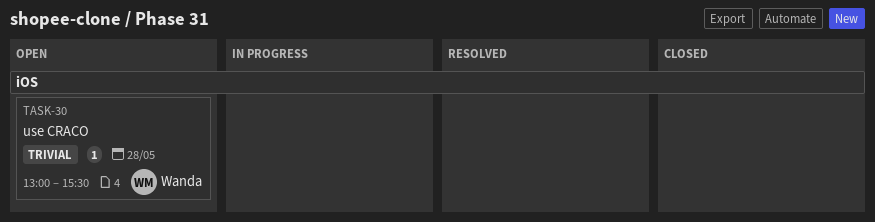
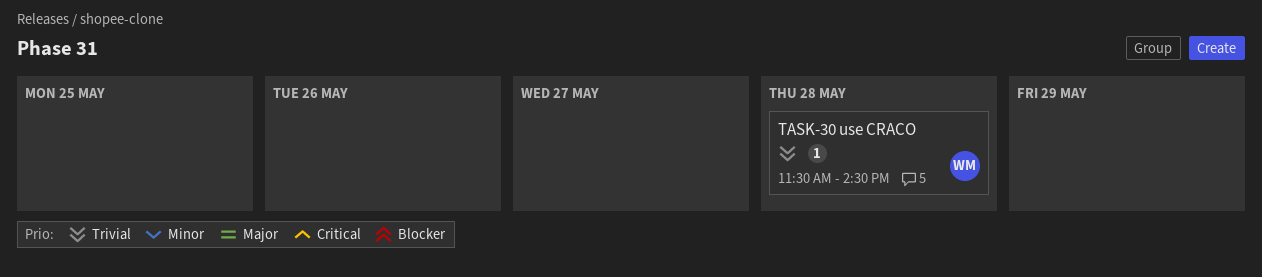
TASK-30, begins: 13:00 -> 11:30
TASK-30, ends: 15:30 -> 14:30

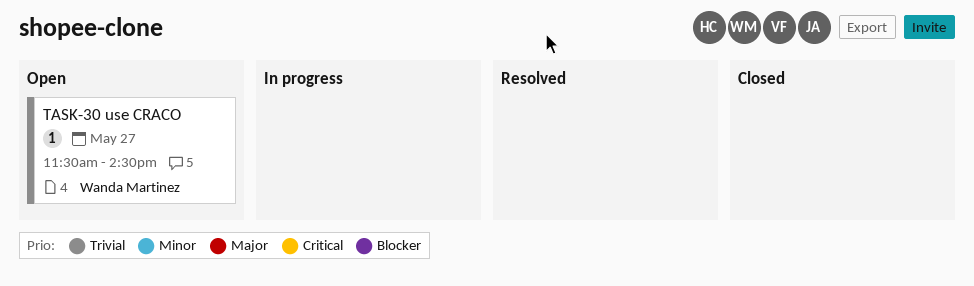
TASK-30, day: May 28 -> May 27

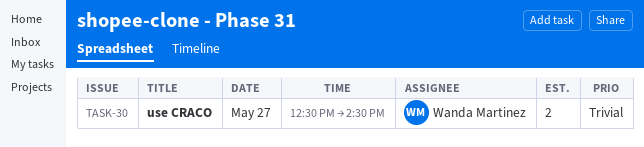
TASK-30, estimate: 1 -> 2
TASK-30, begins: 11:30 -> 12:30

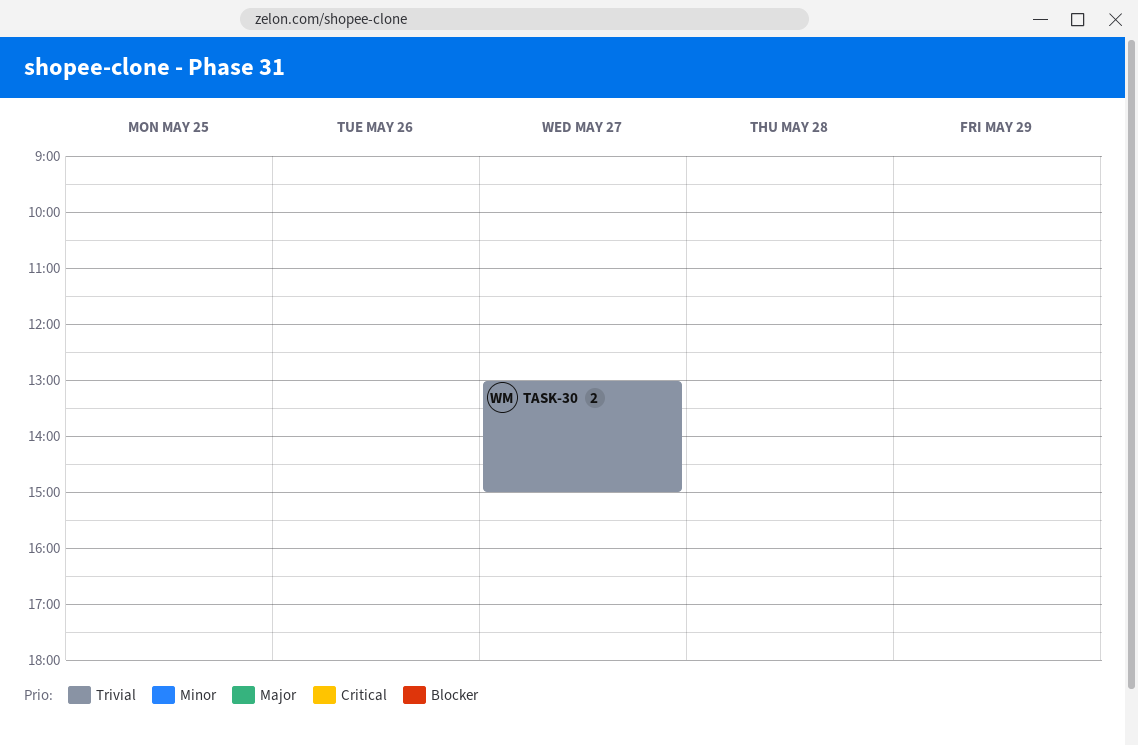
TASK-30, begins: 12:30 -> 13:00
TASK-30, ends: 14:30 -> 15:00

